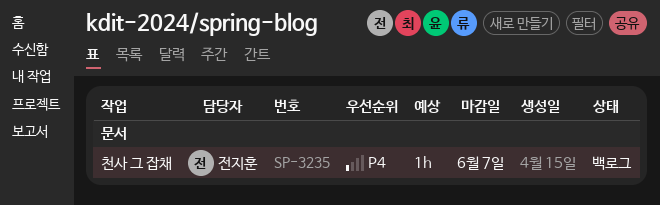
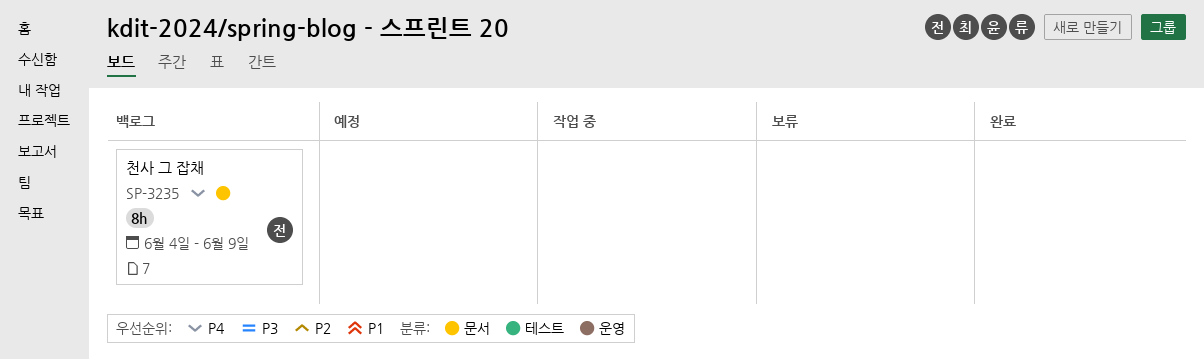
SP-3235, estimate: 1h -> 8h
SP-3235, due: Jun 7 -> Jun 9

